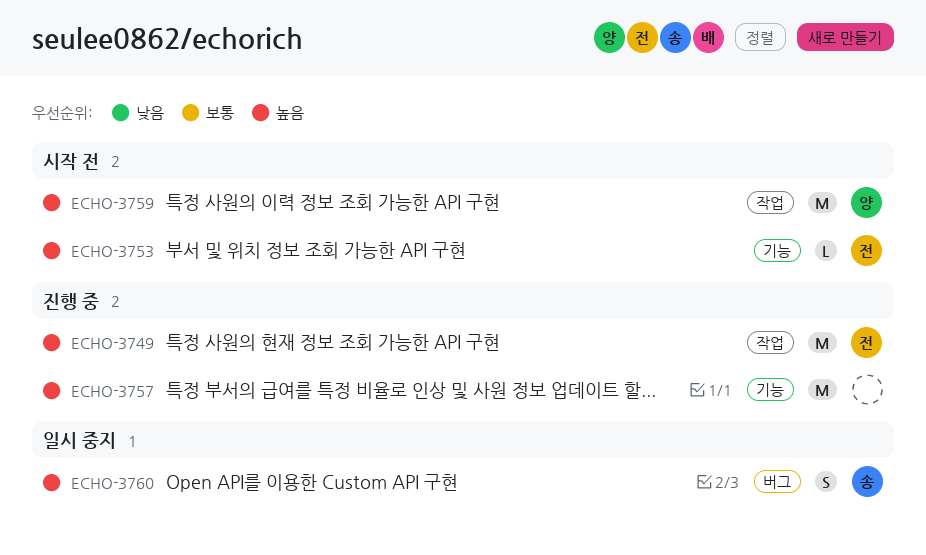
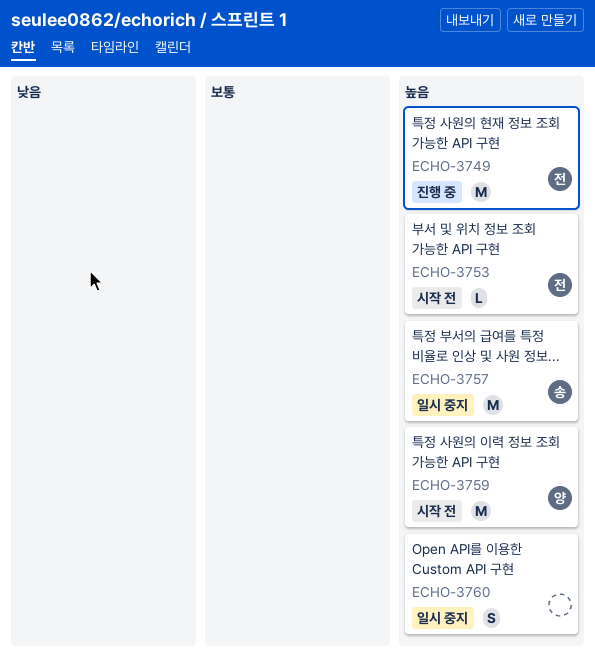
ECHO-3757, status: 진행 중 -> 일시 중지
ECHO-3757, owner: none -> 송
ECHO-3760, owner: 송 -> none

